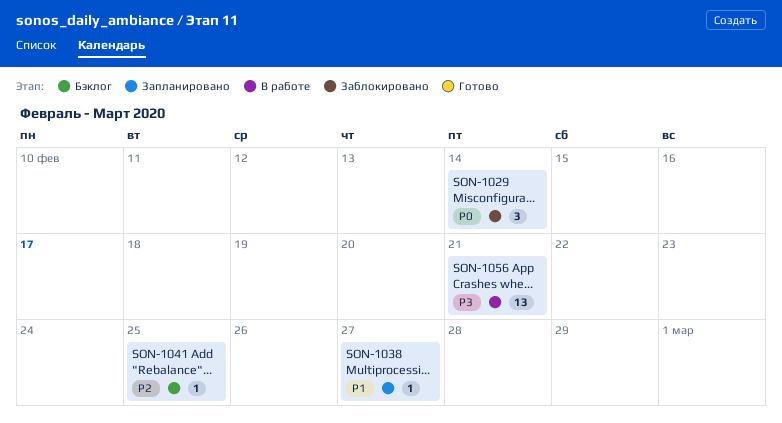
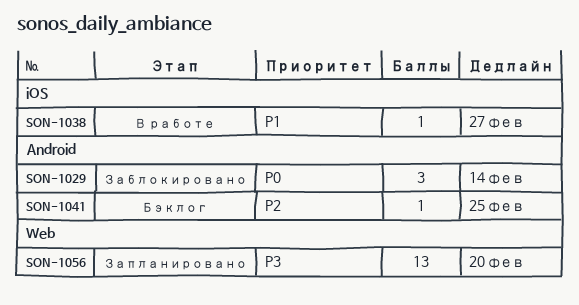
SON-1038, status: Запланировано -> В работе
SON-1056, status: В работе -> Запланировано
SON-1056, due: Feb 21 -> Feb 20

